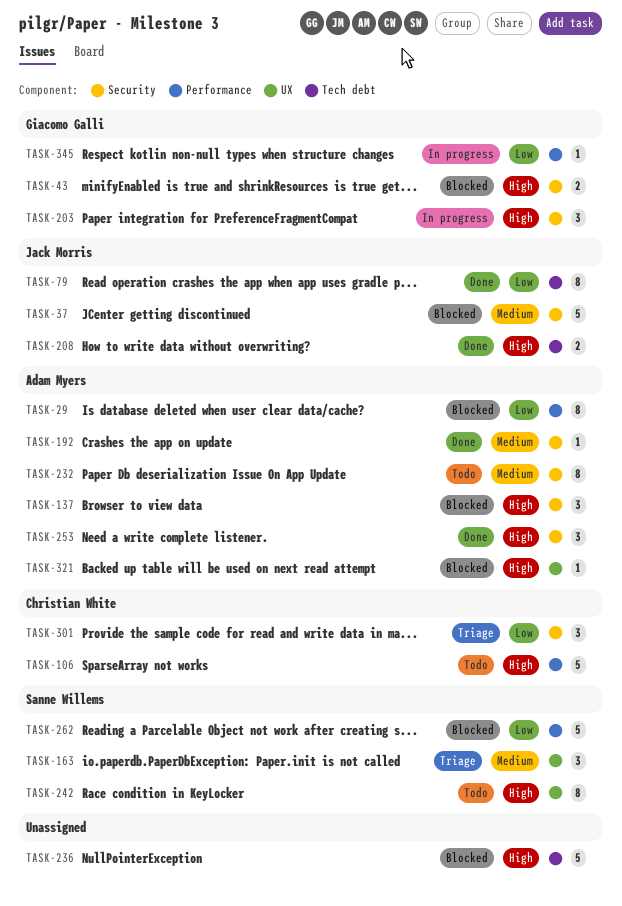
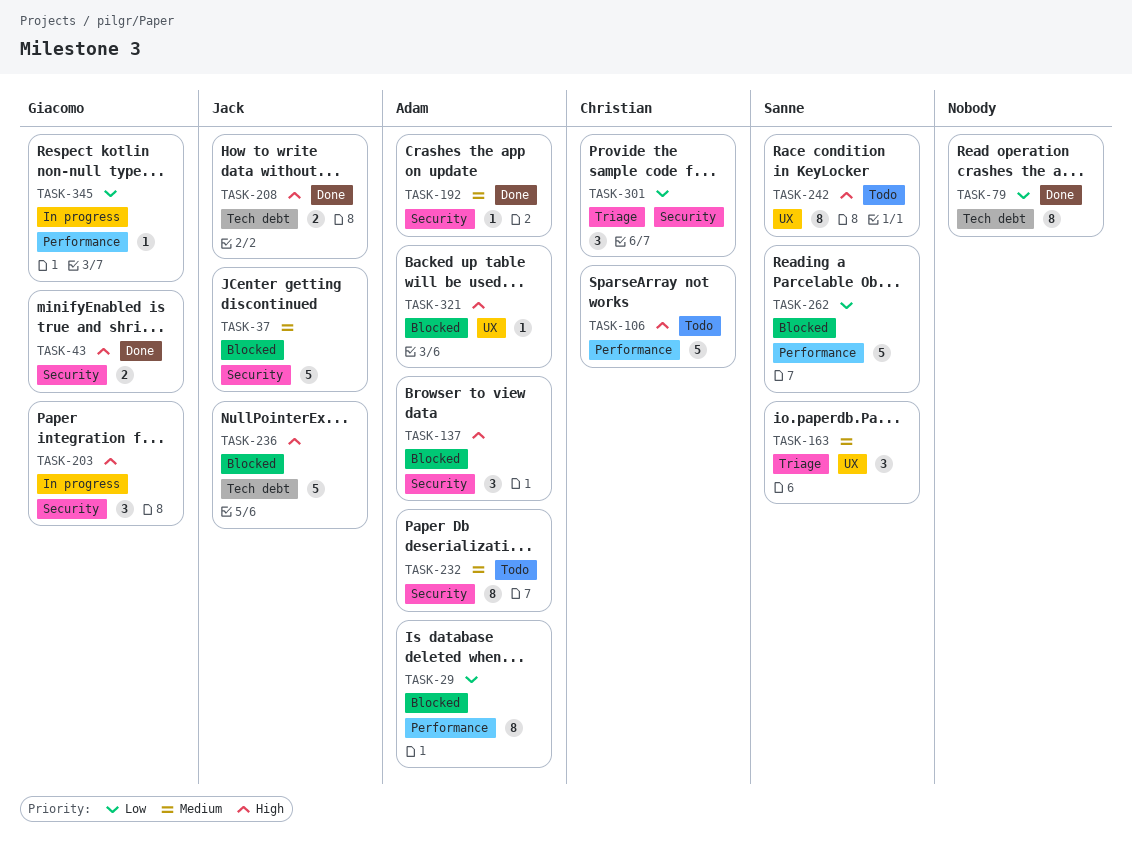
TASK-43, status: Blocked -> Done
TASK-79, owner: Jack Morris -> none
TASK-236, owner: none -> Jack Morris
TASK-253: present -> none

